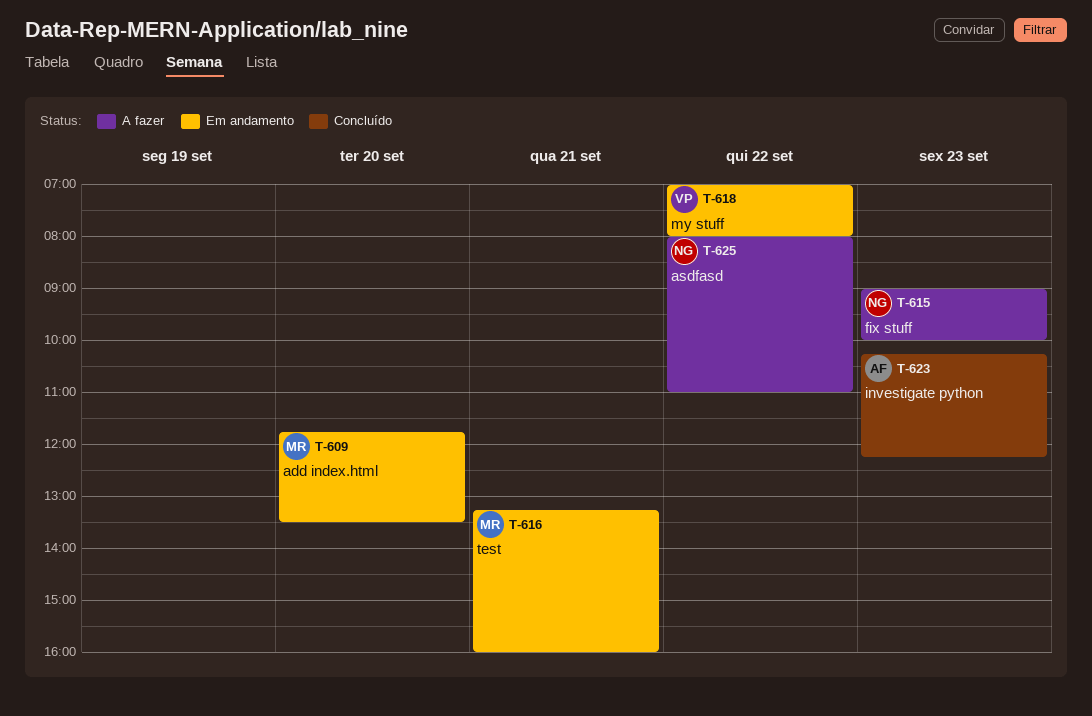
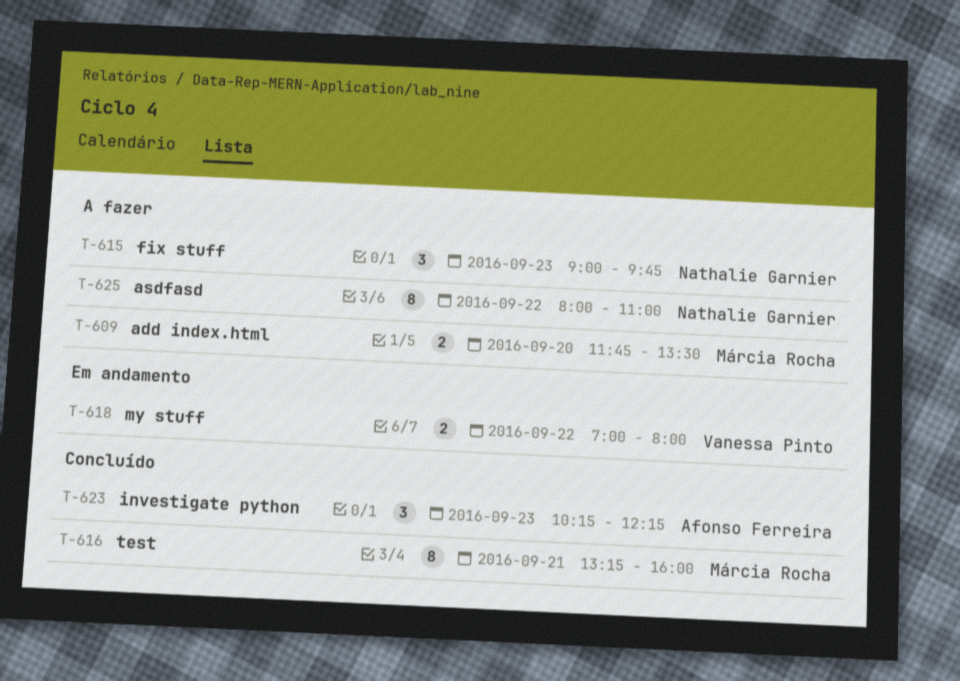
T-609, status: Em andamento -> A fazer
T-615, ends: 10:00 -> 09:45
T-616, status: Em andamento -> Concluído

